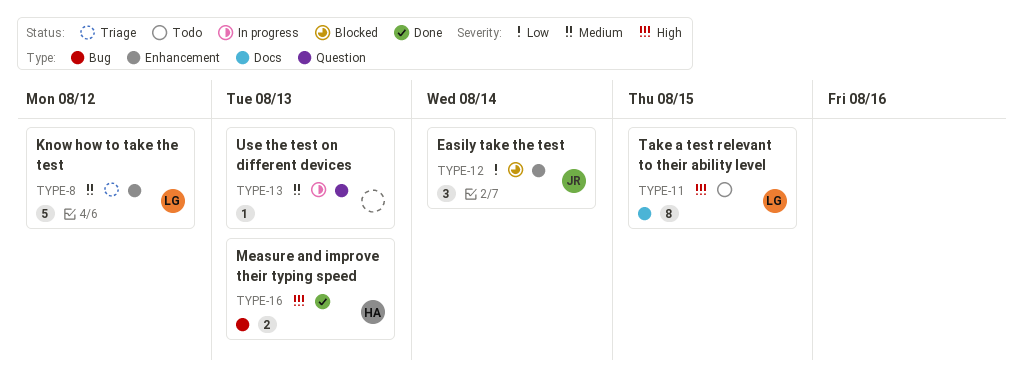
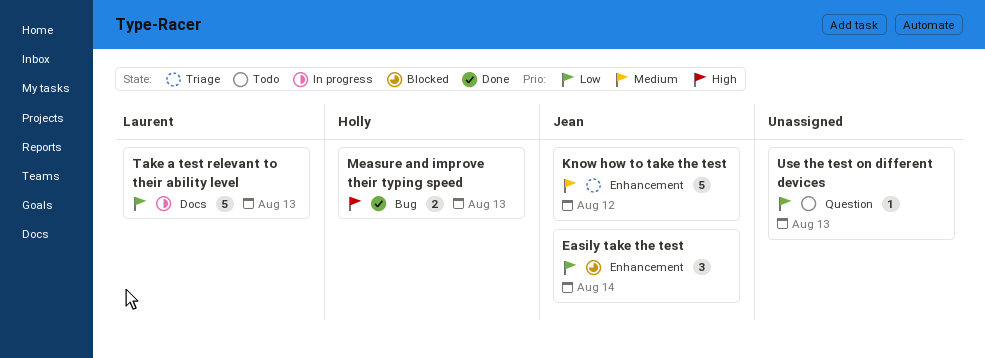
Know how to take the test, owner: Laurent -> Jean
Take a test relevant to their ability level, status: Todo -> In progress
Take a test relevant to their ability level, priority: High -> Low
Take a test relevant to their ability level, estimate: 8 -> 5
Take a test relevant to their ability level, due: Aug 15 -> Aug 13
Use the test on different devices, status: In progress -> Todo
Use the test on different devices, priority: Medium -> Low

